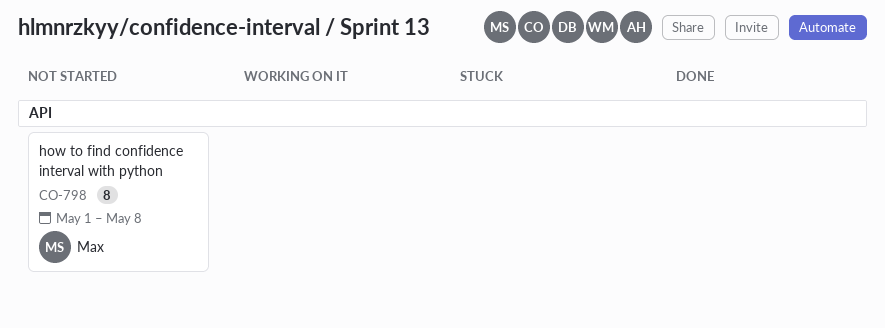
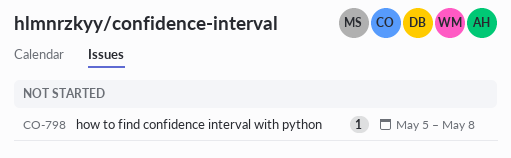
CO-798, estimate: 8 -> 1
CO-798, start: May 1 -> May 5

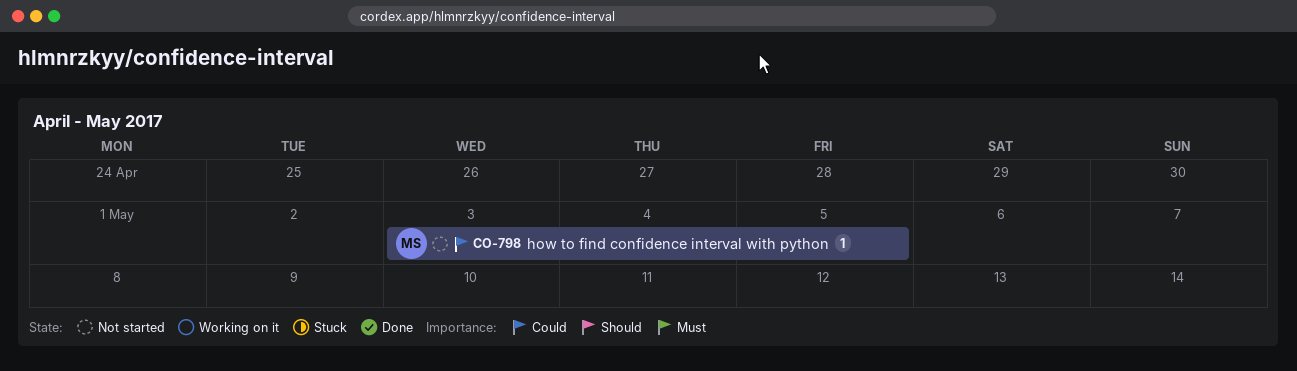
CO-798, start: May 5 -> May 3
CO-798, due: May 8 -> May 5

